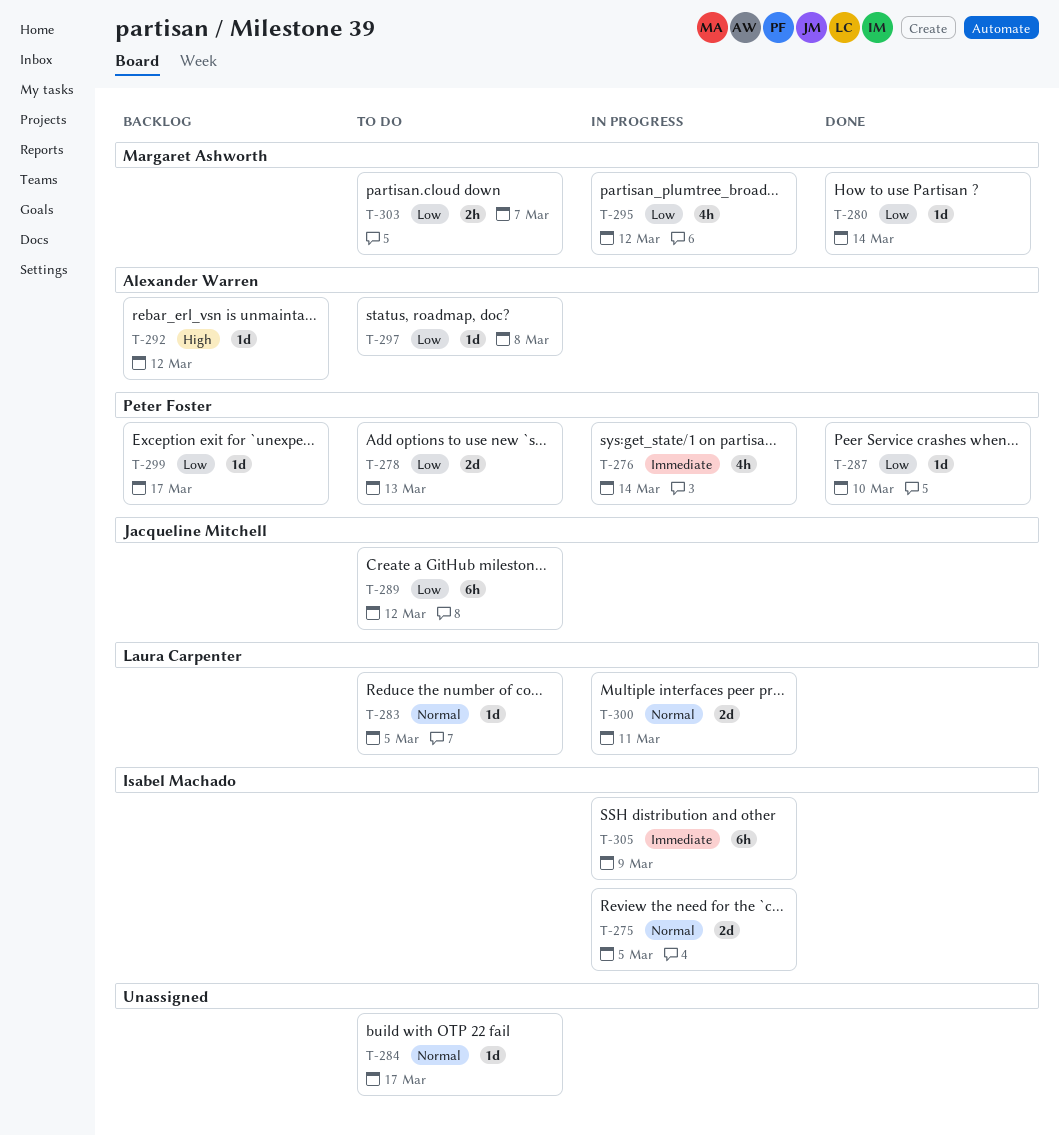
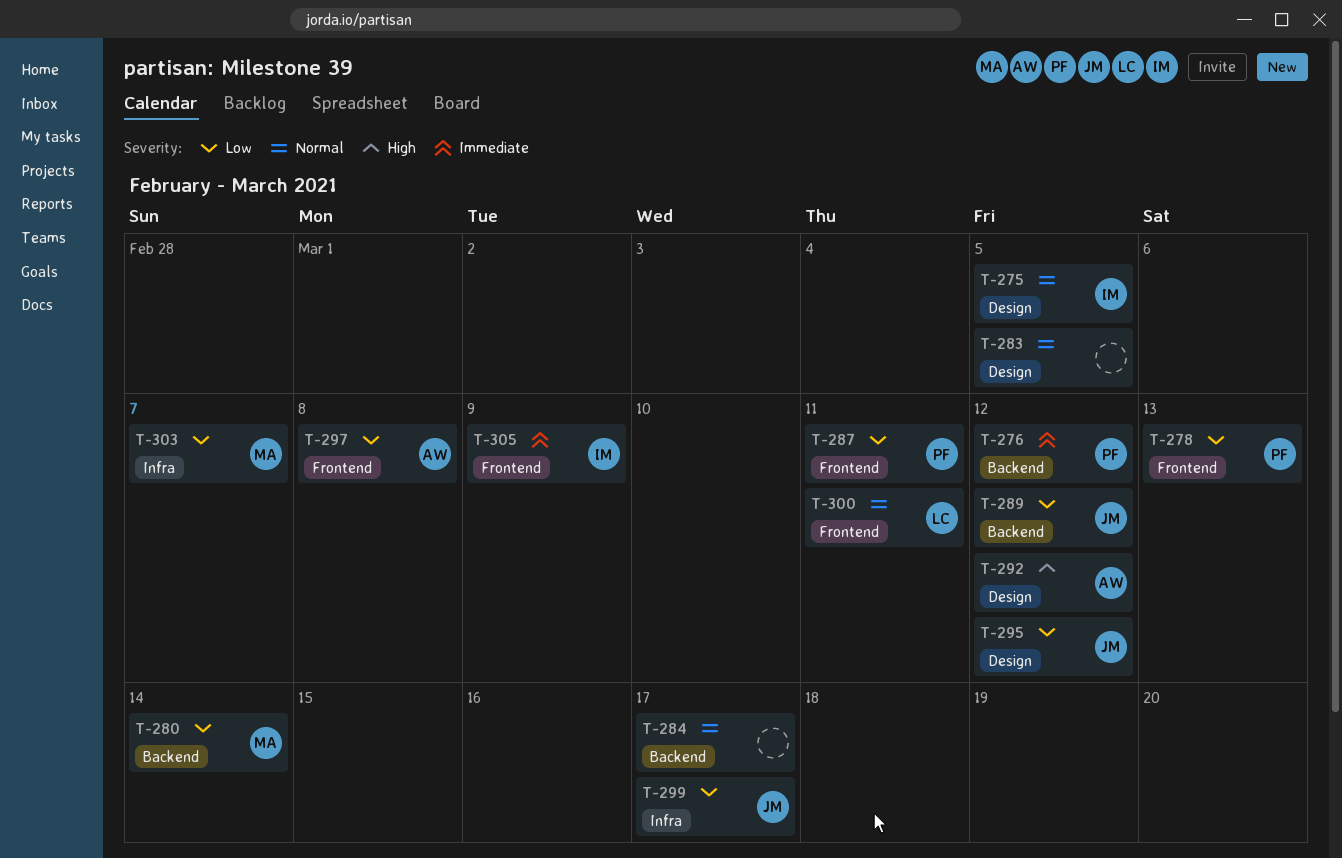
T-276, due: Mar 14 -> Mar 12
T-283, owner: Laura Carpenter -> none
T-287, due: Mar 10 -> Mar 11
T-295, owner: Margaret Ashworth -> Jacqueline Mitchell
T-299, owner: Peter Foster -> Jacqueline Mitchell

